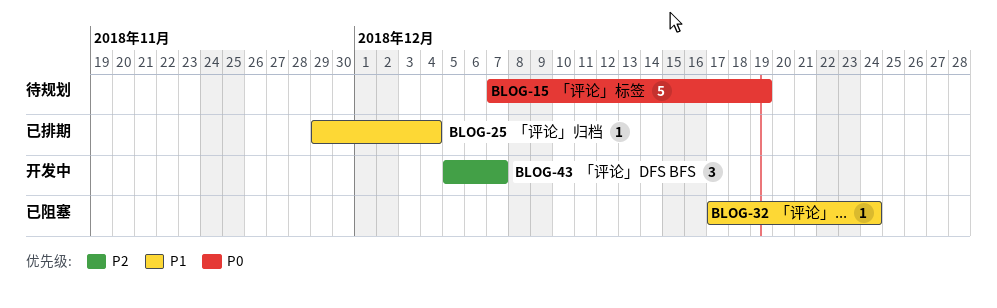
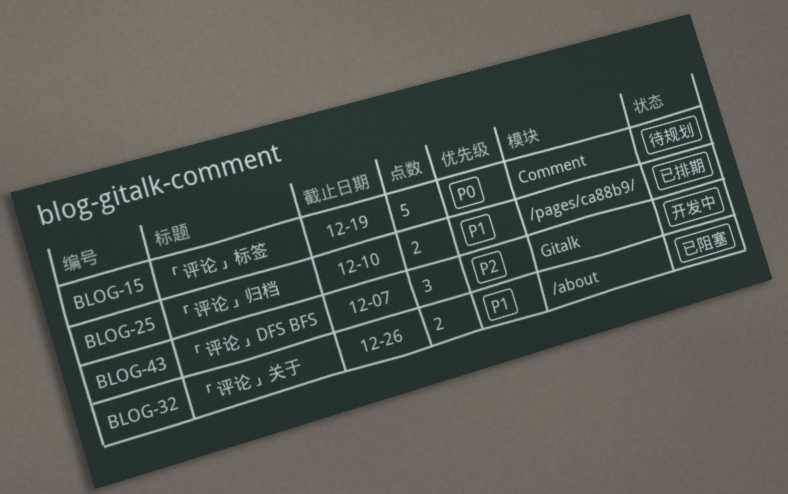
BLOG-25, estimate: 1 -> 2
BLOG-25, due: Dec 4 -> Dec 10
BLOG-32, estimate: 1 -> 2
BLOG-32, due: Dec 24 -> Dec 26

